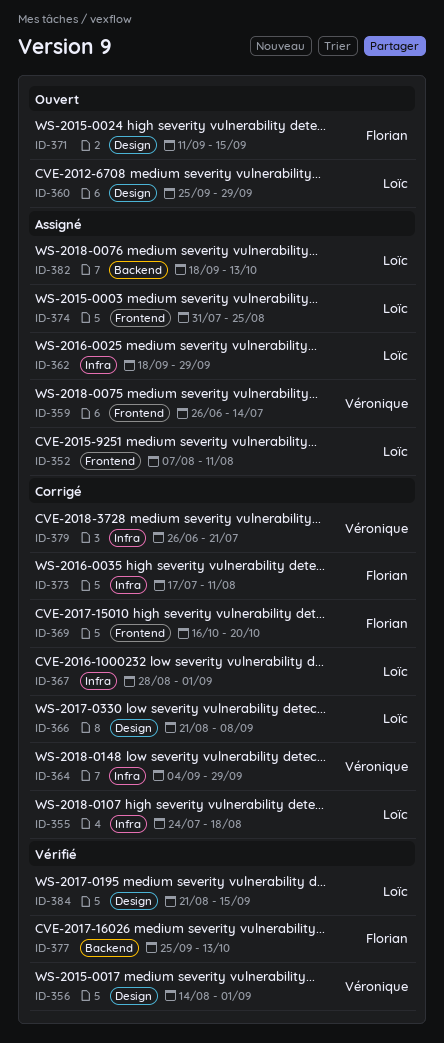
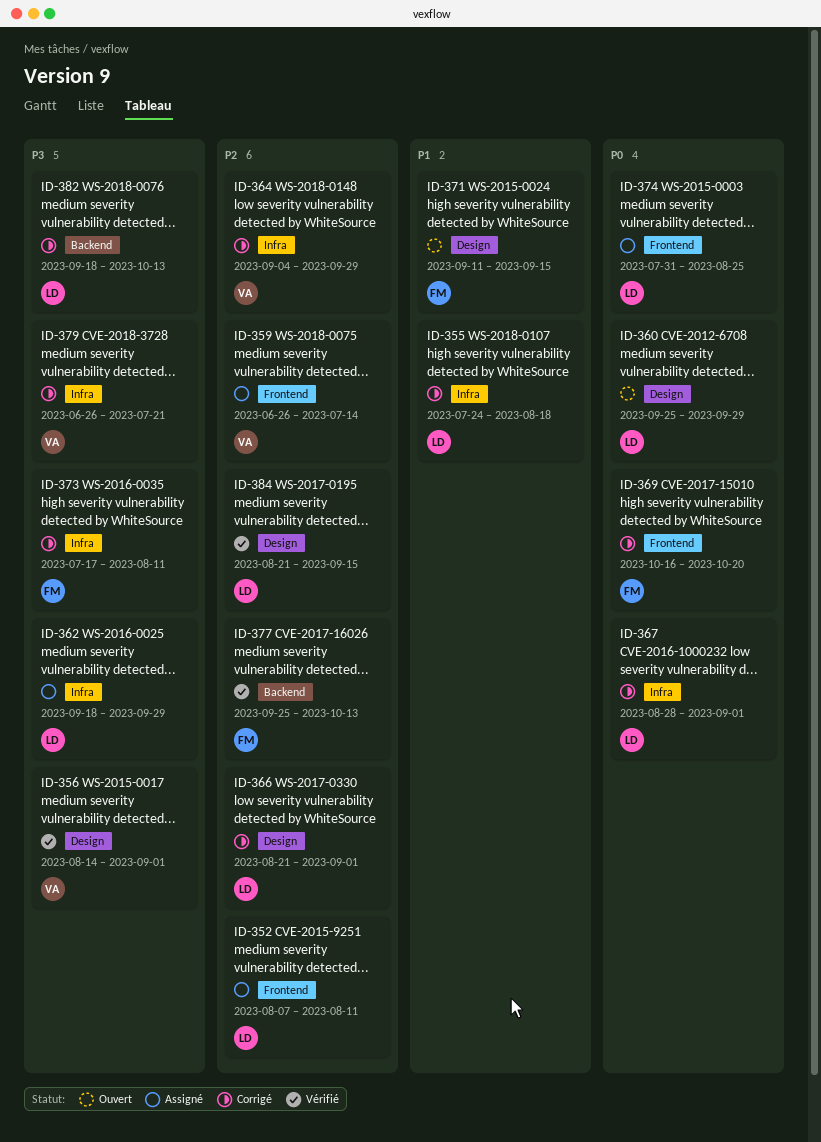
ID-366, due: Sep 8 -> Sep 1
ID-382, status: Assigné -> Corrigé

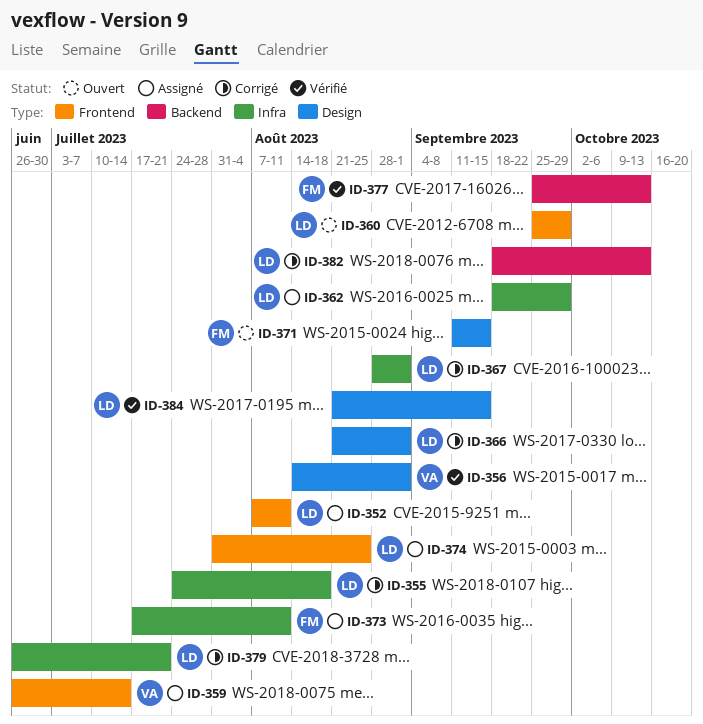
ID-360, label: Design -> Frontend
ID-364: present -> none
ID-369: present -> none
ID-373, status: Corrigé -> Assigné
ID-379, owner: VA -> LD

